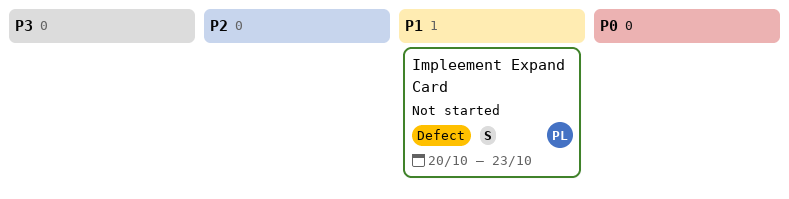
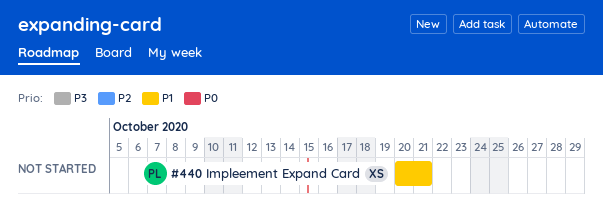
Impleement Expand Card, estimate: S -> XS
Impleement Expand Card, due: Oct 23 -> Oct 21

